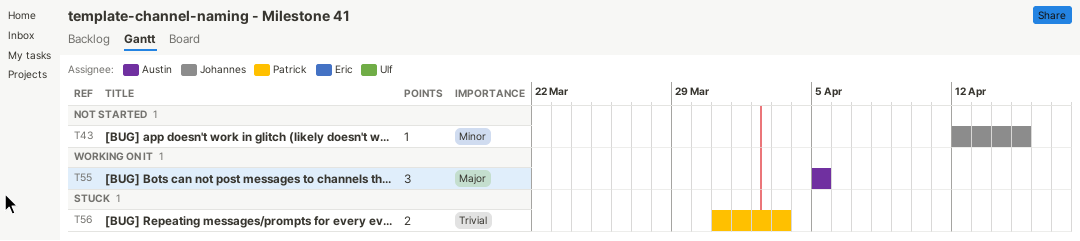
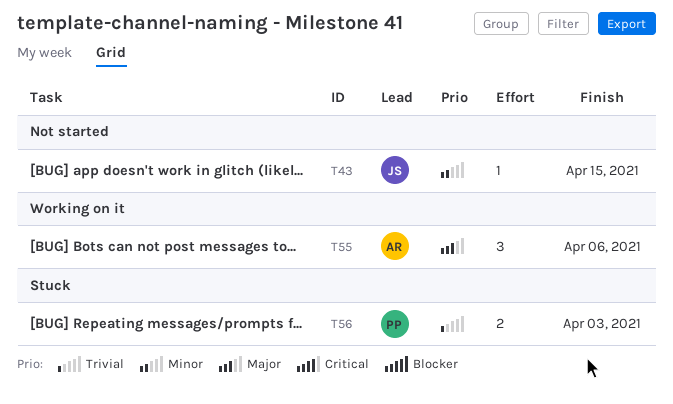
T55, due: Apr 5 -> Apr 6

